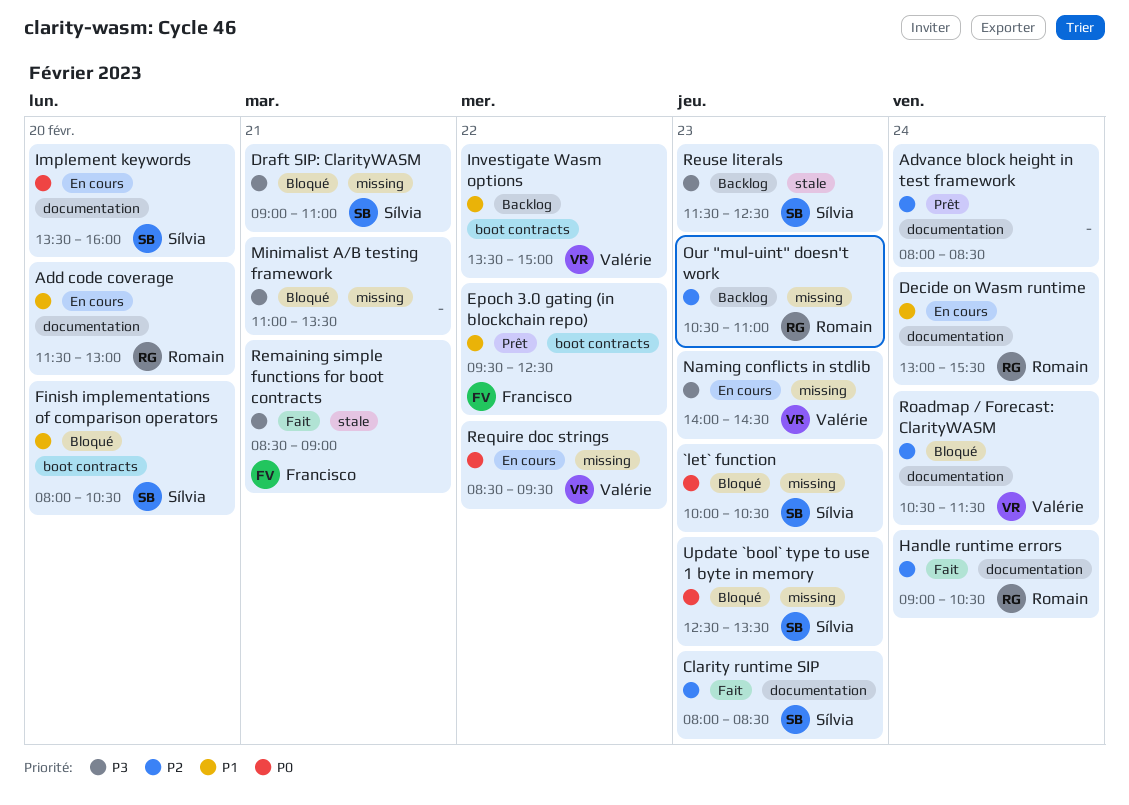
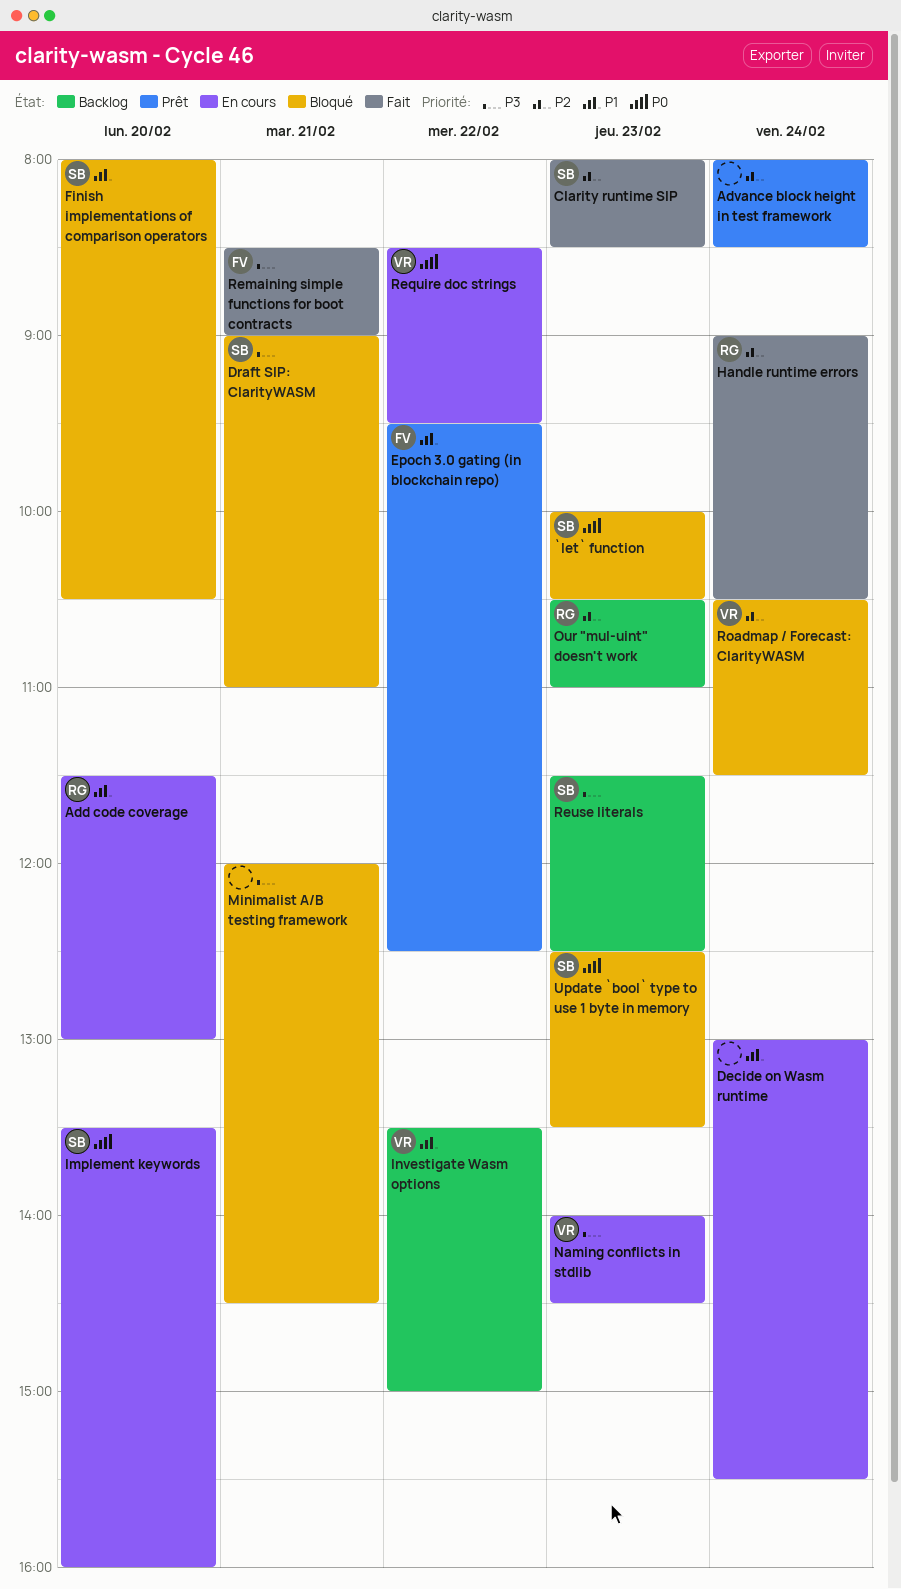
Decide on Wasm runtime, owner: Romain -> none
Minimalist A/B testing framework, begins: 11:00 -> 12:00
Minimalist A/B testing framework, ends: 13:30 -> 14:30

